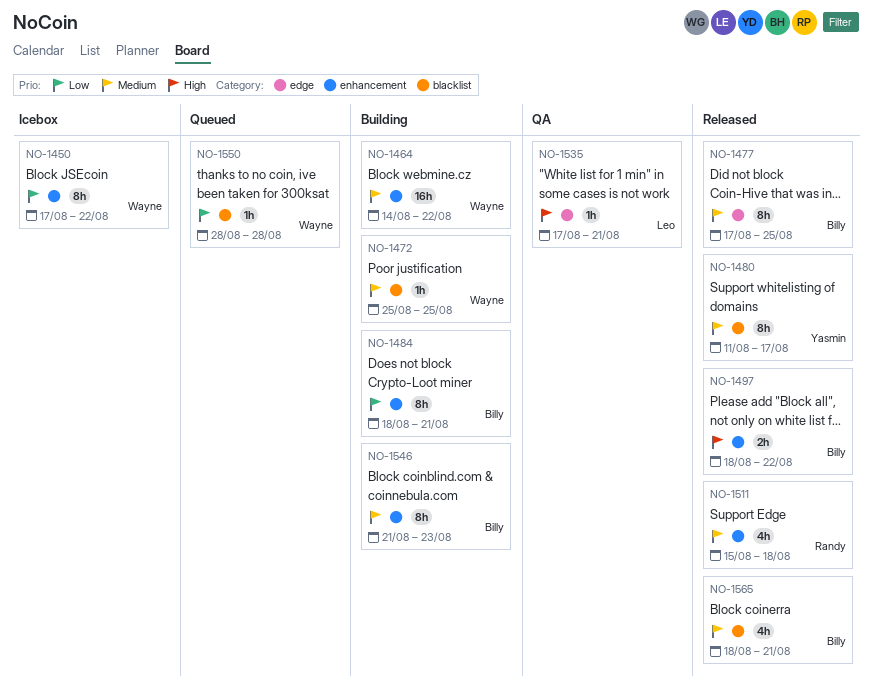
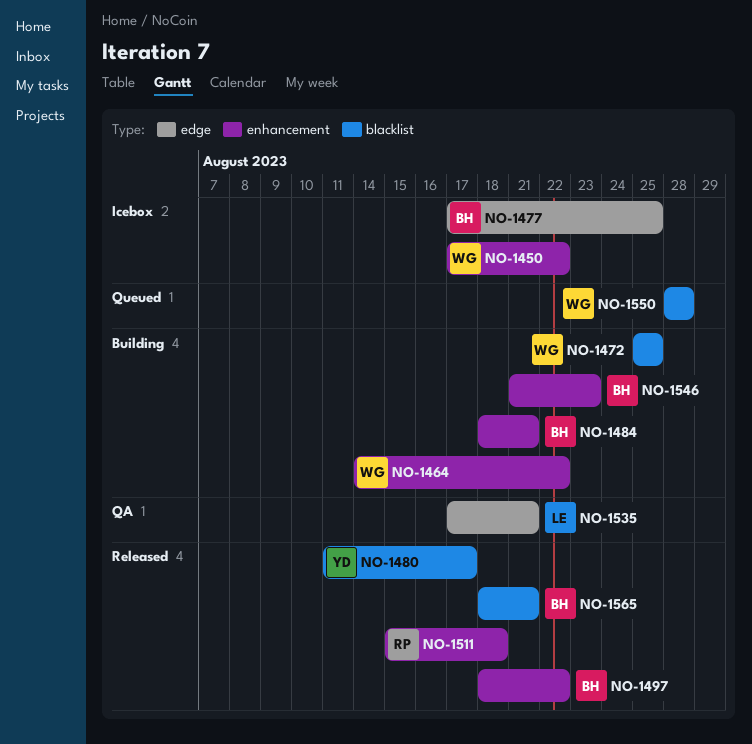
NO-1477, status: Released -> Icebox

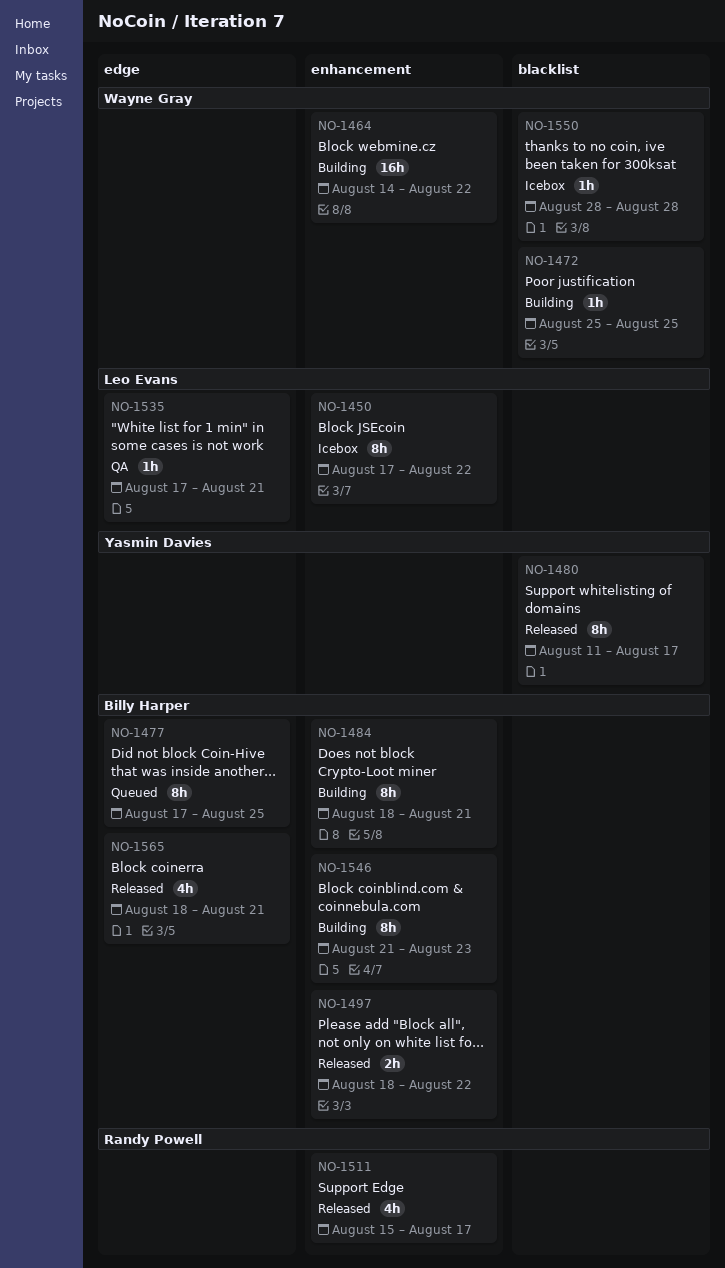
NO-1450, owner: Wayne Gray -> Leo Evans
NO-1477, status: Icebox -> Queued
NO-1511, due: Aug 18 -> Aug 17
NO-1550, status: Queued -> Icebox
NO-1565, label: blacklist -> edge

